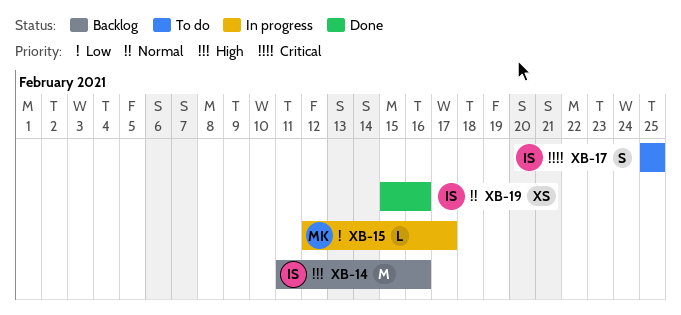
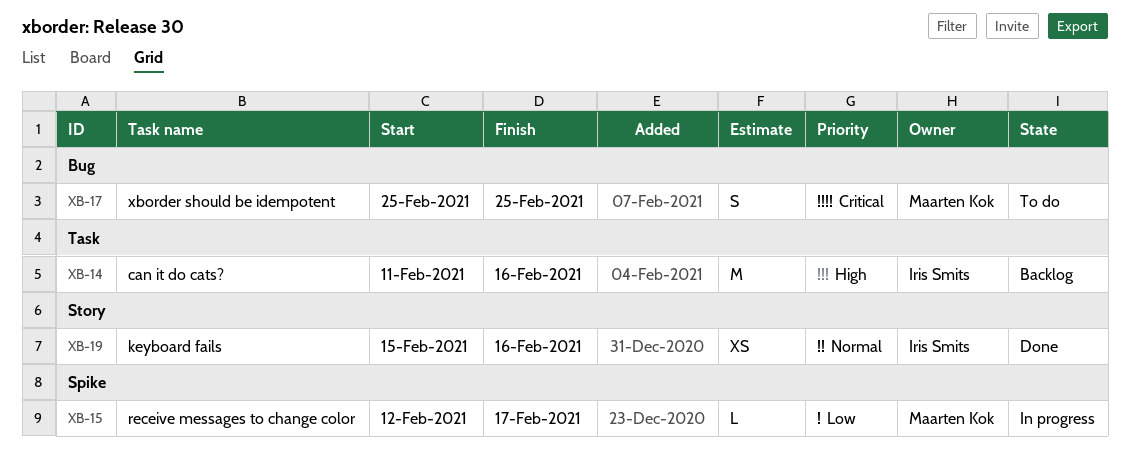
XB-17, owner: Iris Smits -> Maarten Kok

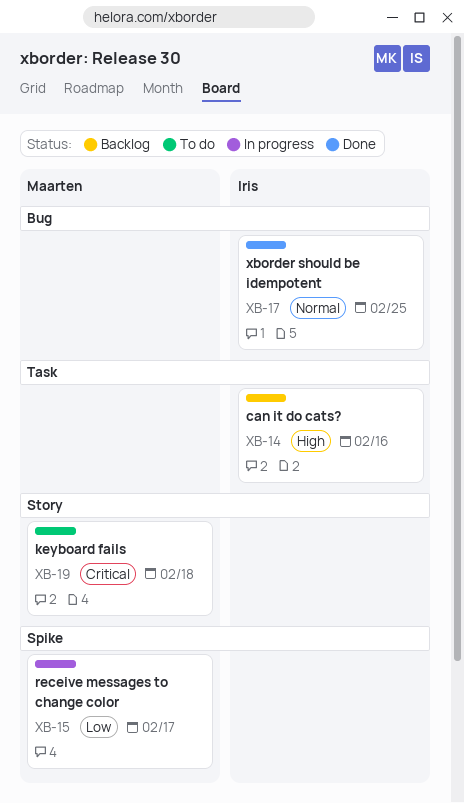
XB-17, status: To do -> Done
XB-17, owner: Maarten Kok -> Iris Smits
XB-17, priority: Critical -> Normal
XB-19, status: Done -> To do
XB-19, owner: Iris Smits -> Maarten Kok
XB-19, priority: Normal -> Critical
XB-19, due: Feb 16 -> Feb 18

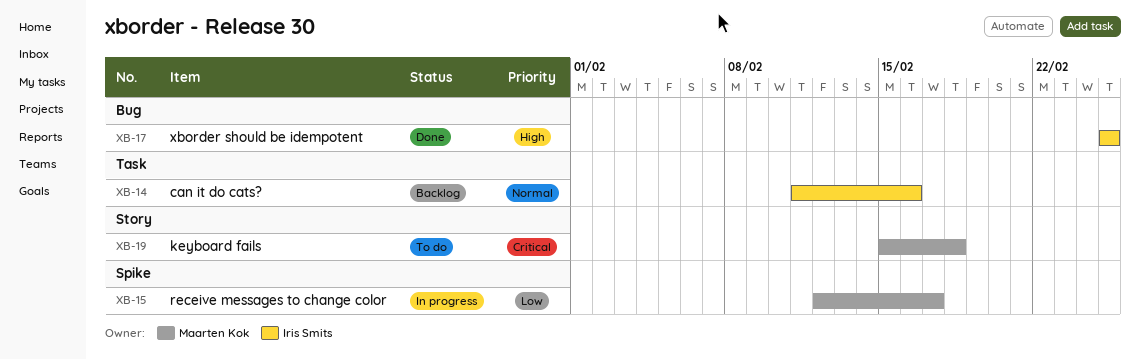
XB-14, priority: High -> Normal
XB-17, priority: Normal -> High

